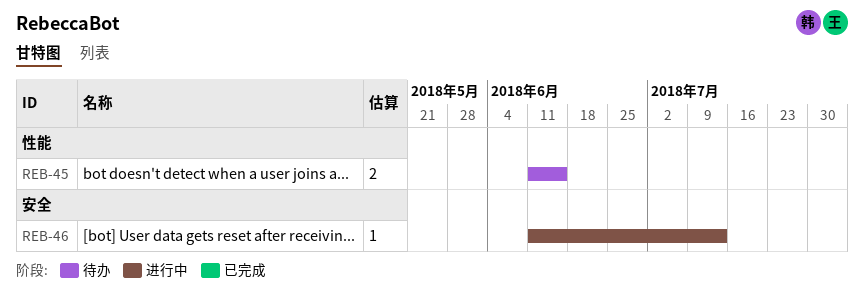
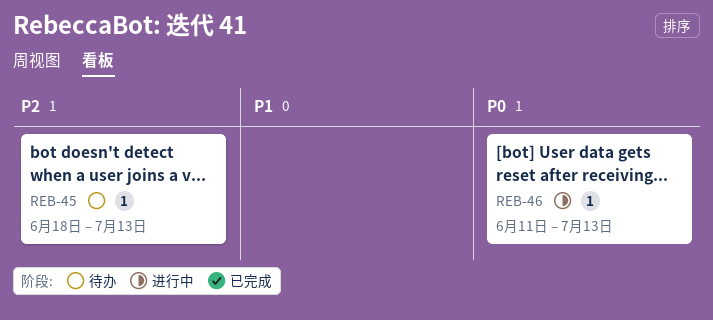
REB-45, estimate: 2 -> 1
REB-45, start: Jun 11 -> Jun 18
REB-45, due: Jun 15 -> Jul 13

